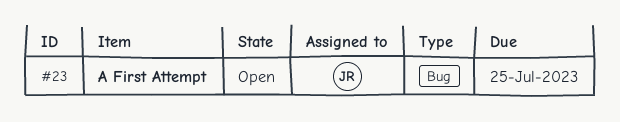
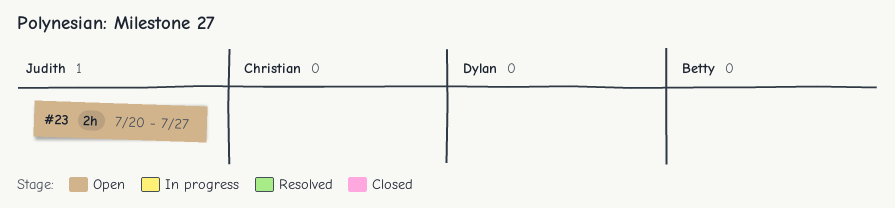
#23, due: Jul 25 -> Jul 27

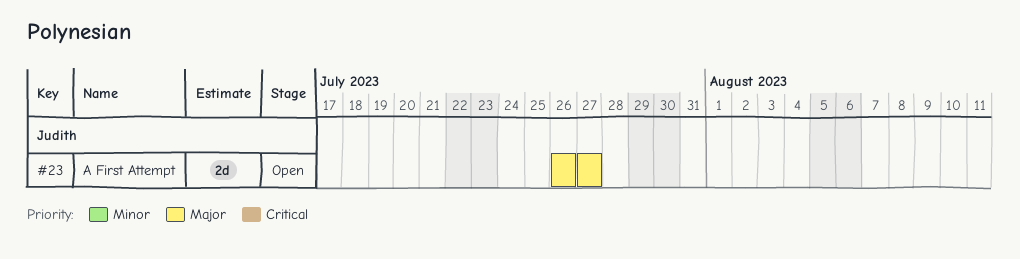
#23, estimate: 2h -> 2d
#23, start: Jul 20 -> Jul 26

